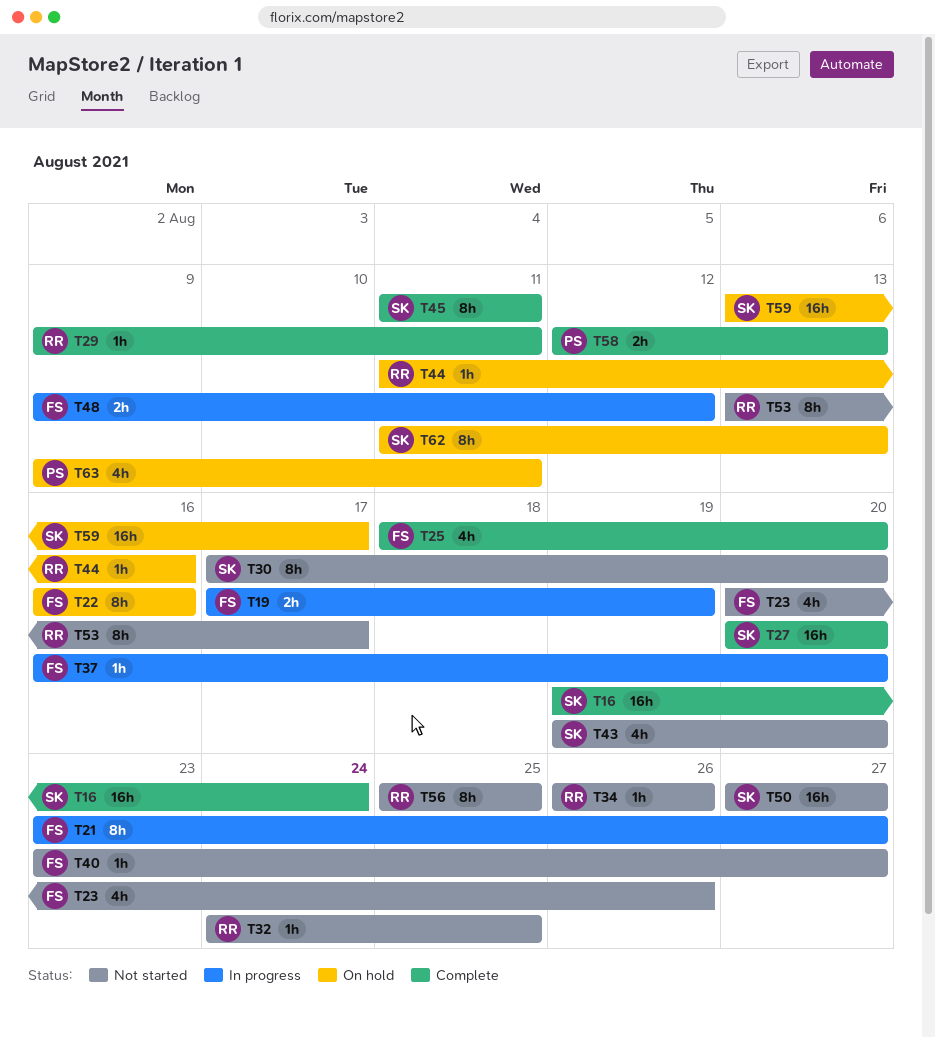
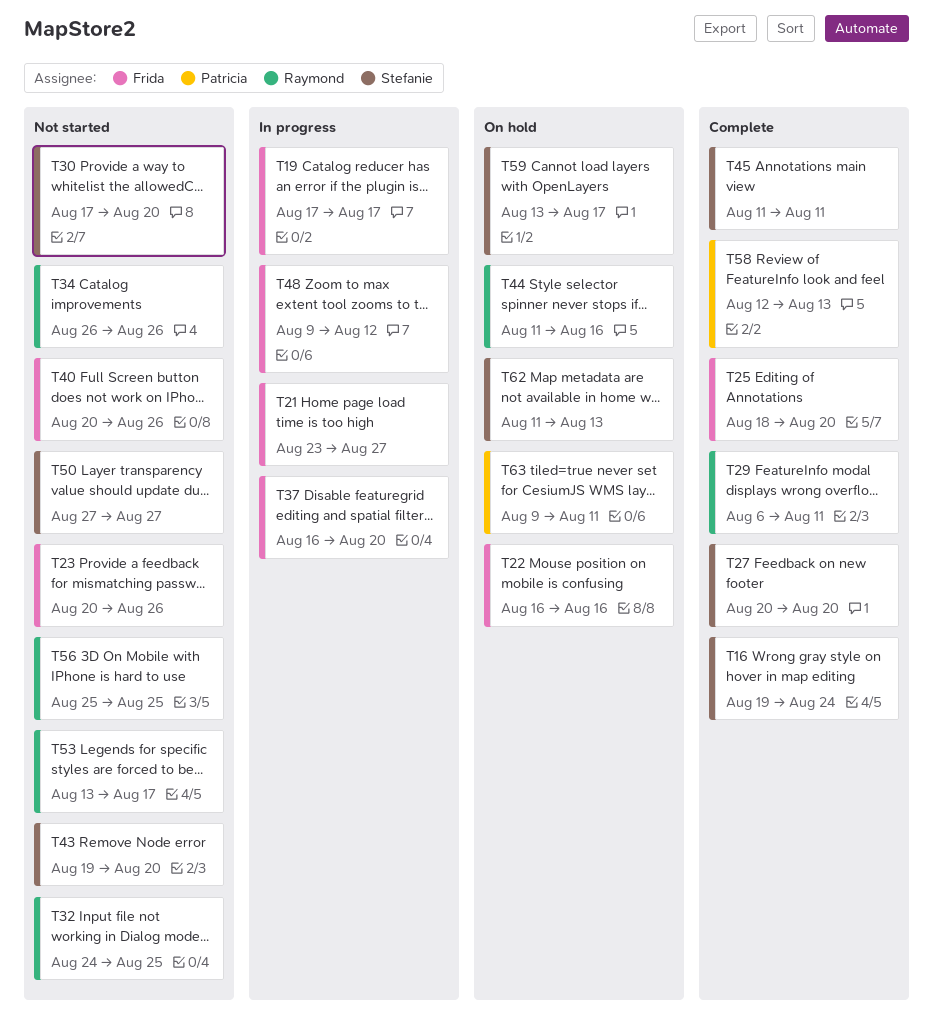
T19, due: Aug 19 -> Aug 17
T29, start: Aug 9 -> Aug 6
T40, start: Aug 23 -> Aug 20
T40, due: Aug 27 -> Aug 26

